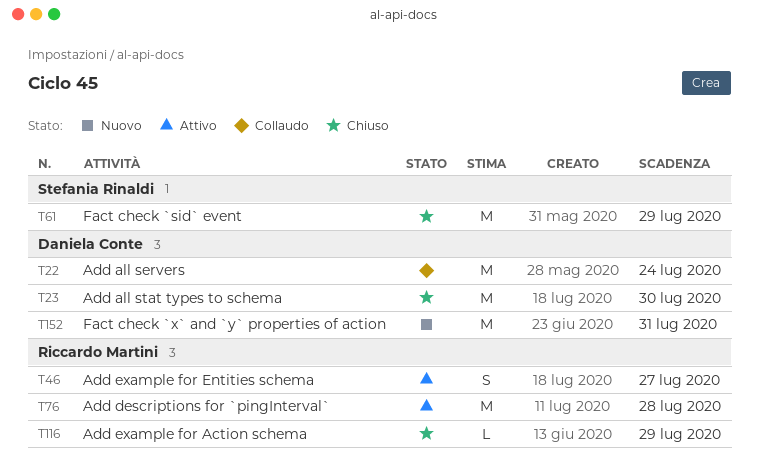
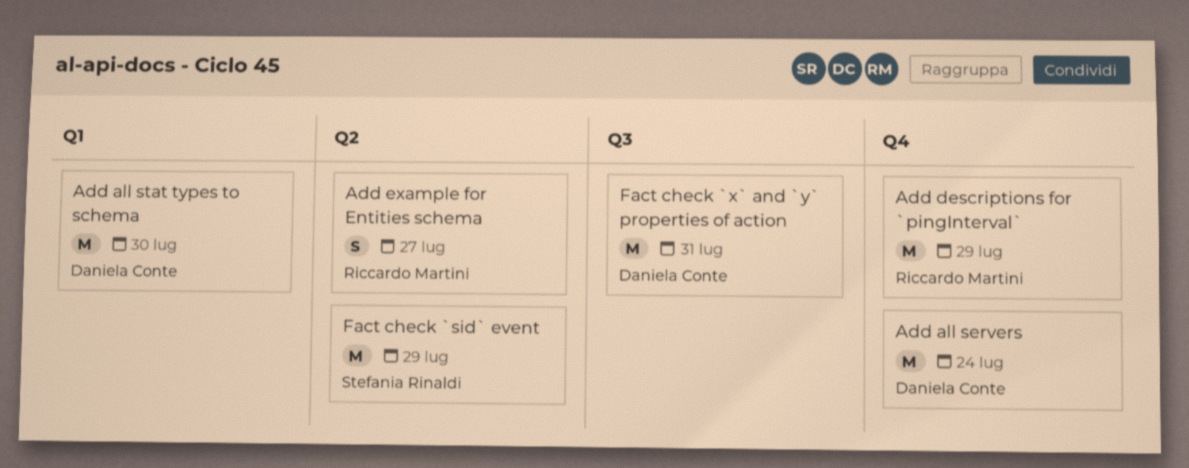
Add descriptions for `pingInterval`, due: Jul 28 -> Jul 29
Add example for Action schema: present -> none

